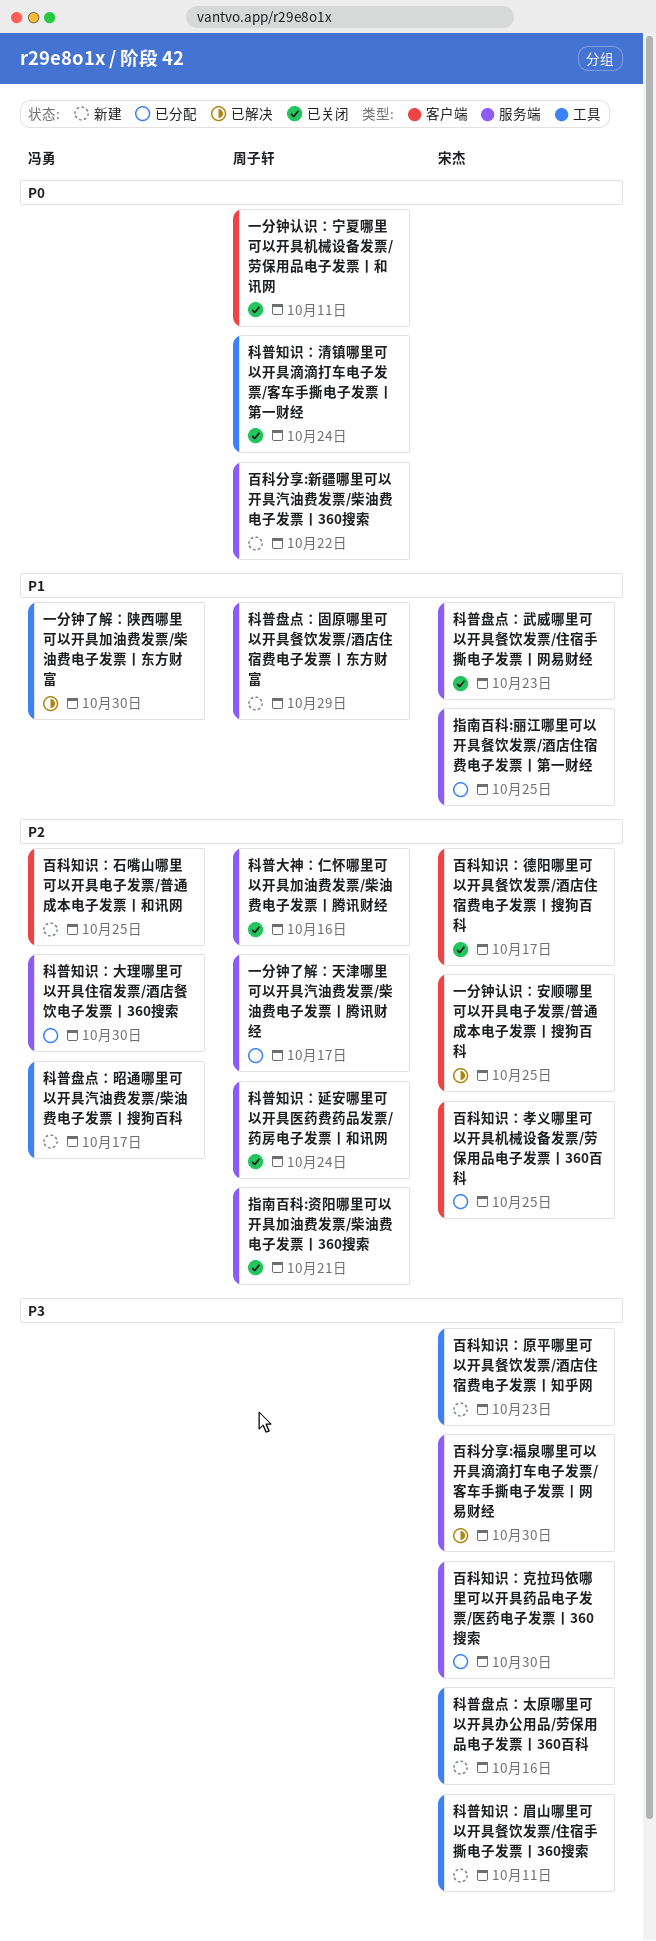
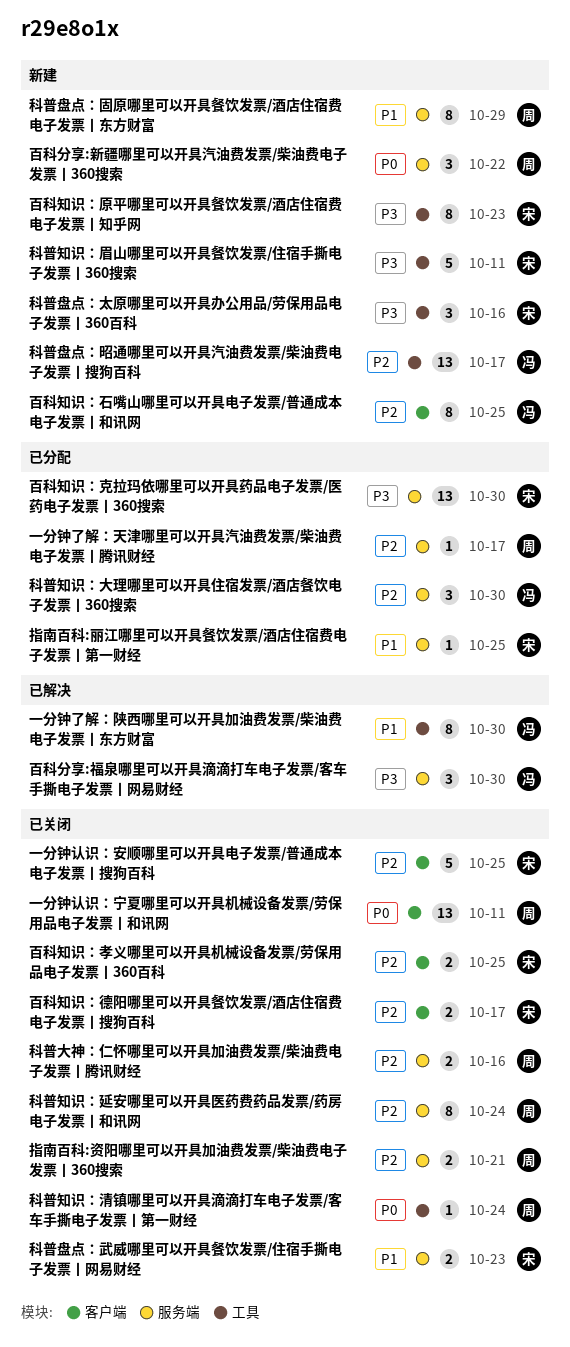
一分钟认识：安顺哪里可以开具电子发票/普通成本电子发票丨搜狗百科, status: 已解决 -> 已关闭
百科分享:福泉哪里可以开具滴滴打车电子发票/客车手撕电子发票丨网易财经, owner: 宋杰 -> 冯勇
百科知识：孝义哪里可以开具机械设备发票/劳保用品电子发票丨360百科, status: 已分配 -> 已关闭

